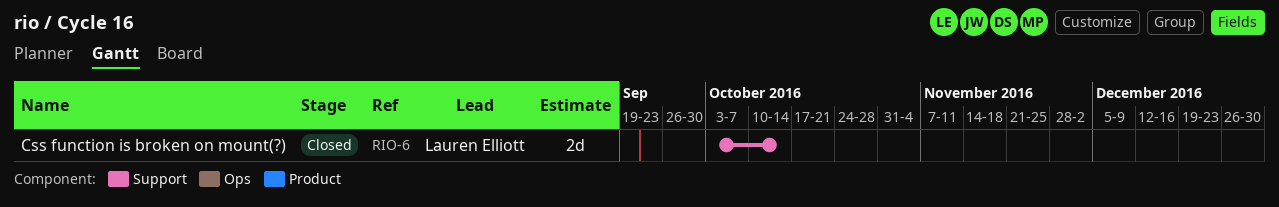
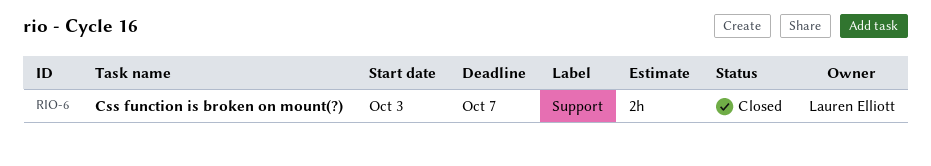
RIO-6, estimate: 2d -> 2h
RIO-6, due: Oct 14 -> Oct 7

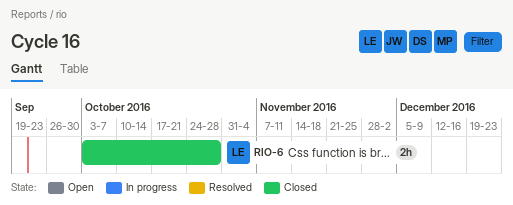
RIO-6, due: Oct 7 -> Oct 28

